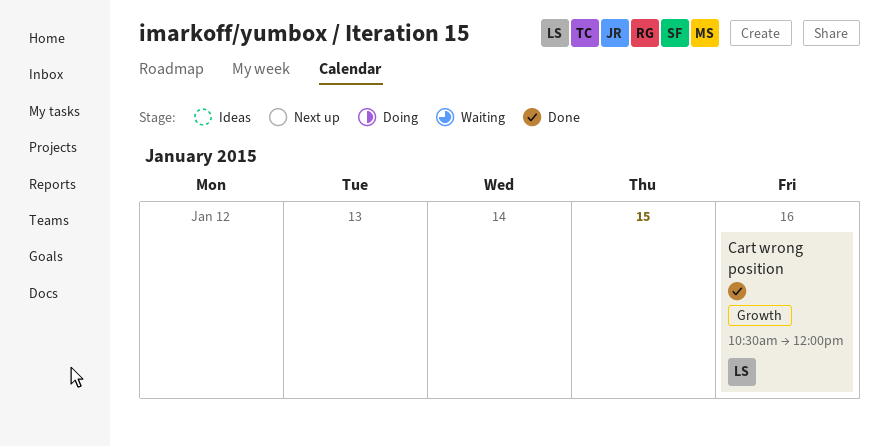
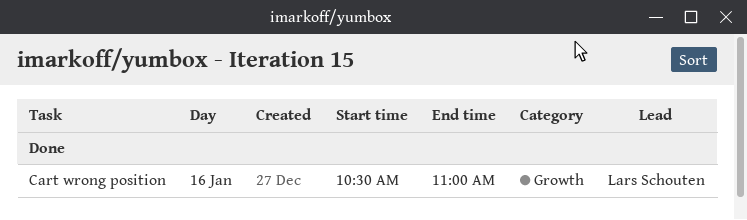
Cart wrong position, ends: 12:00 -> 11:00

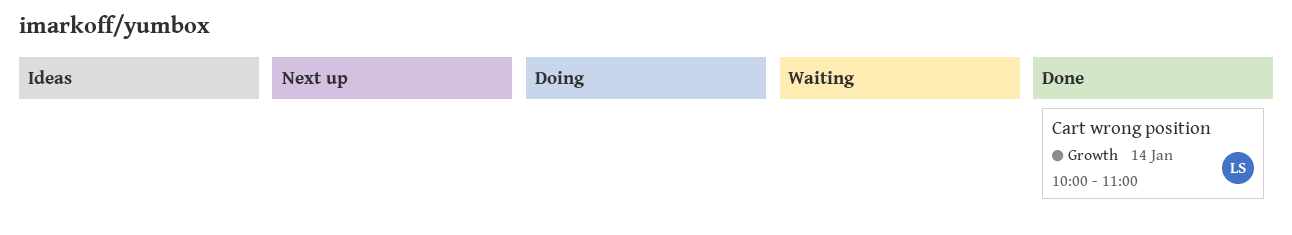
Cart wrong position, day: Jan 16 -> Jan 14
Cart wrong position, begins: 10:30 -> 10:00

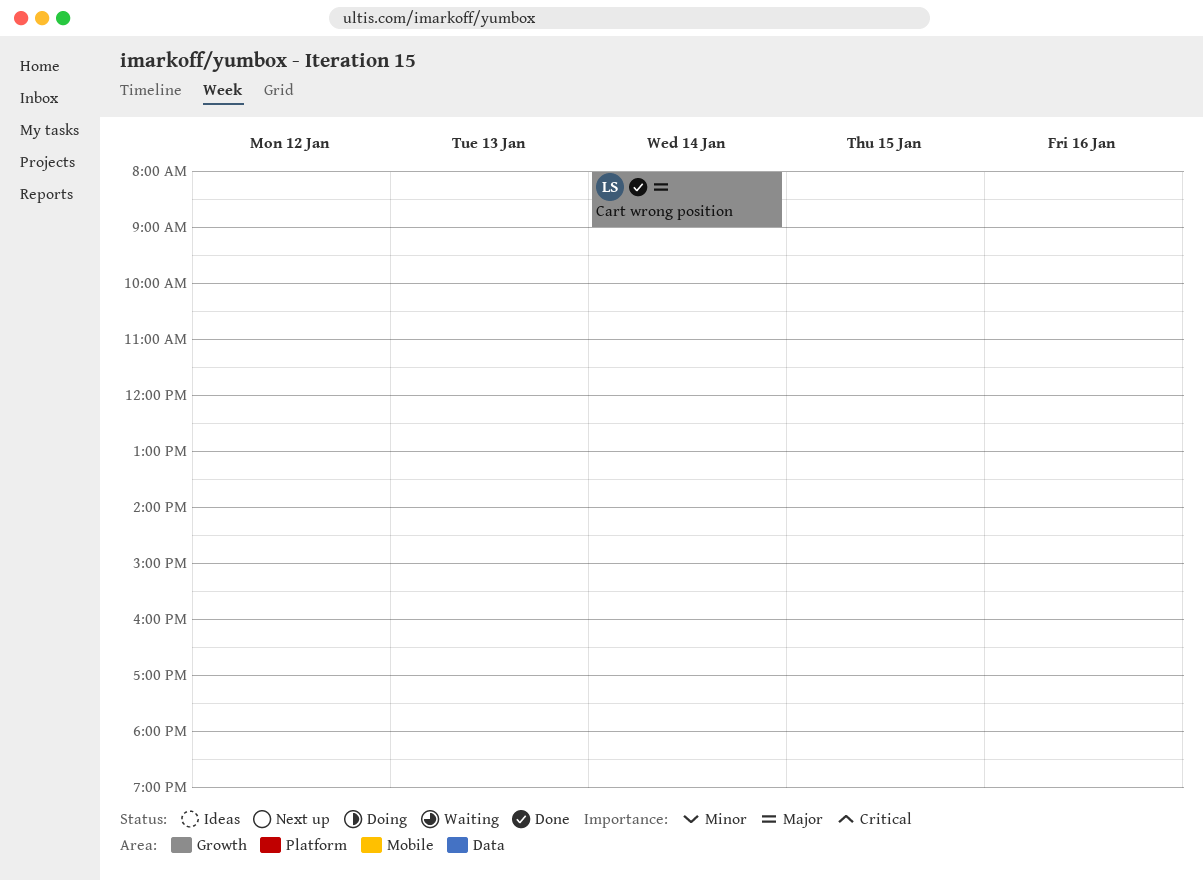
Cart wrong position, begins: 10:00 -> 08:00
Cart wrong position, ends: 11:00 -> 09:00

